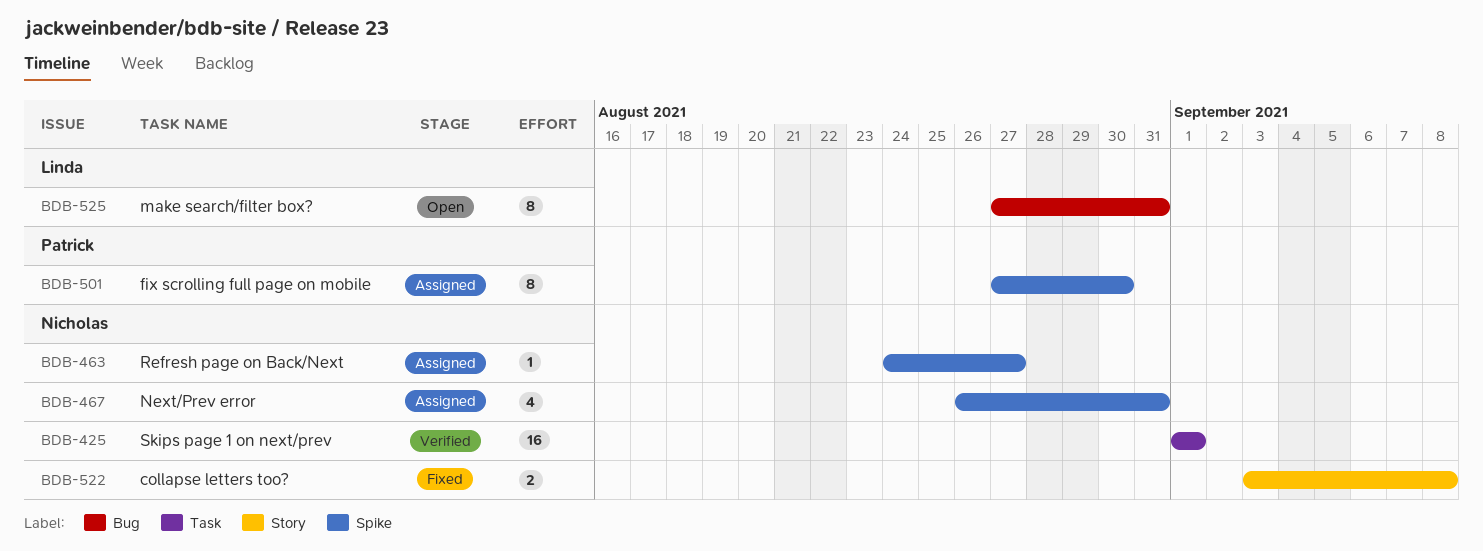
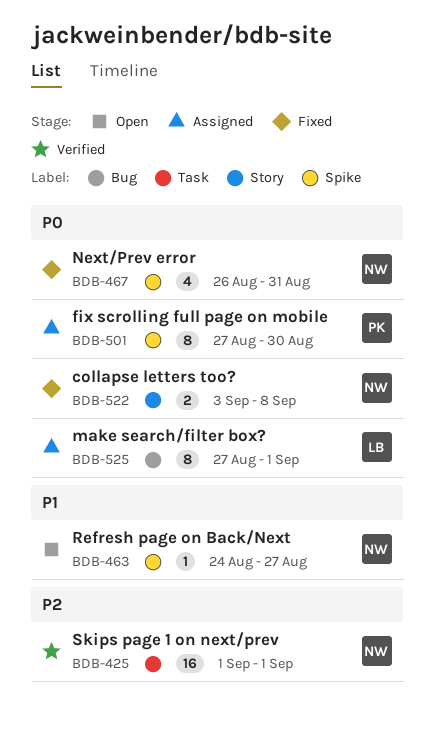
BDB-463, status: Assigned -> Open
BDB-467, status: Assigned -> Fixed
BDB-525, status: Open -> Assigned
BDB-525, due: Aug 31 -> Sep 1

